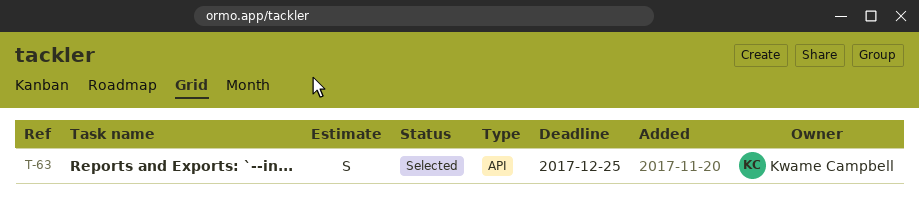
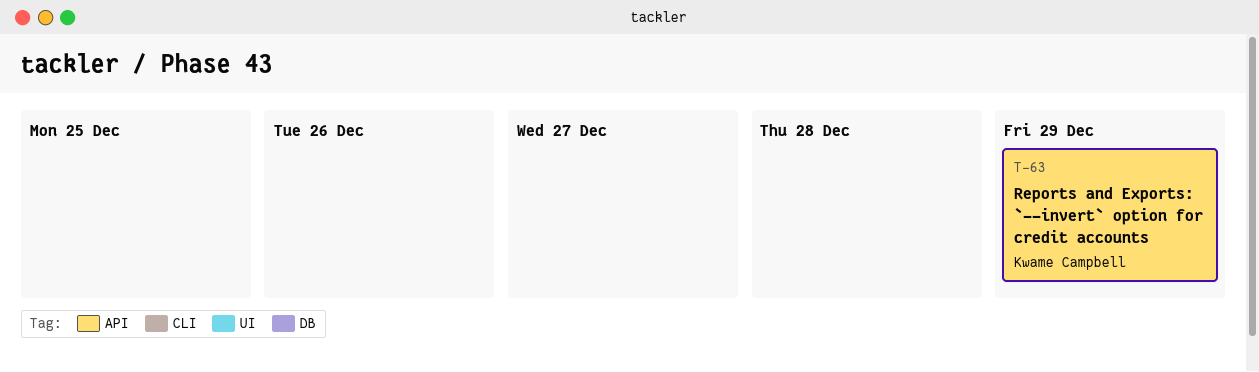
T-63, due: Dec 25 -> Dec 29

